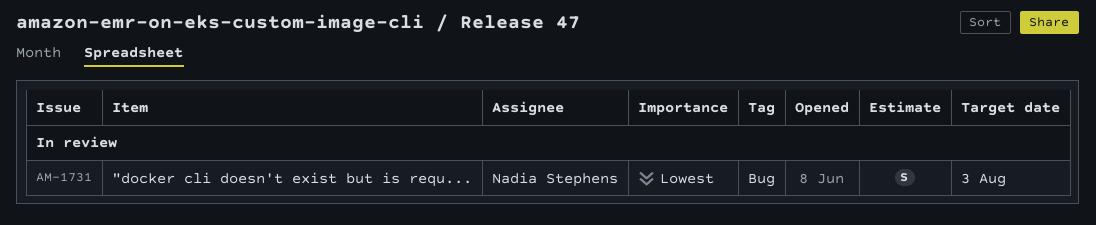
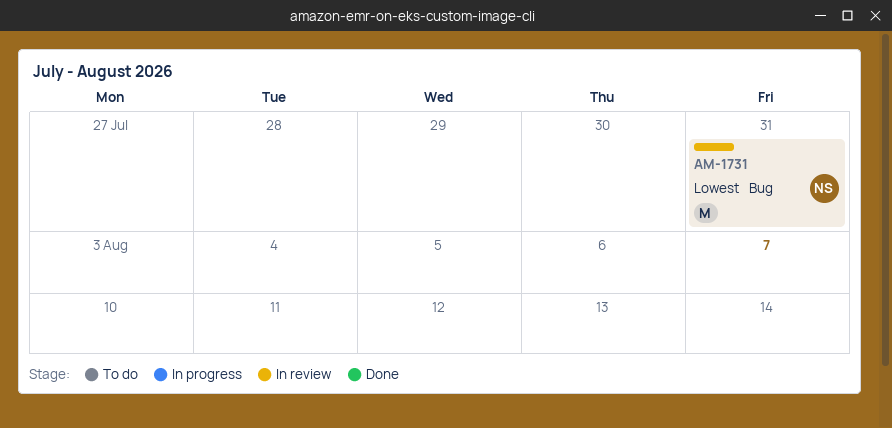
AM-1731, estimate: S -> M
AM-1731, due: Aug 3 -> Jul 31

